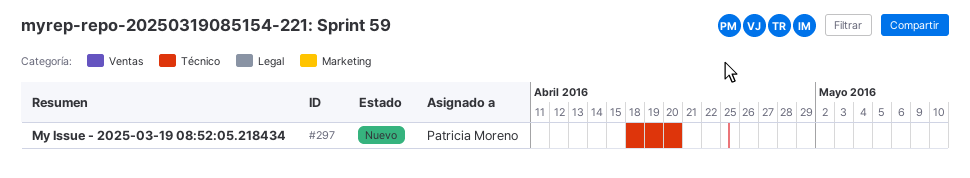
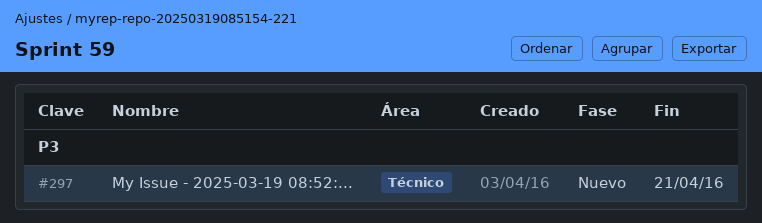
#297, due: Apr 20 -> Apr 21

